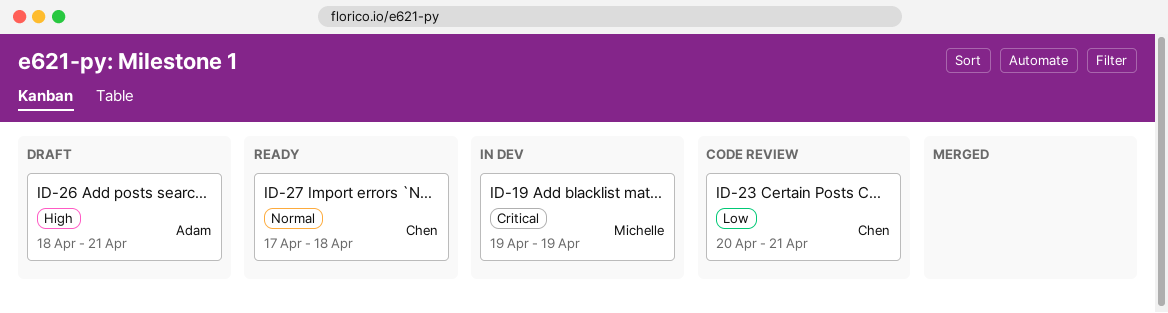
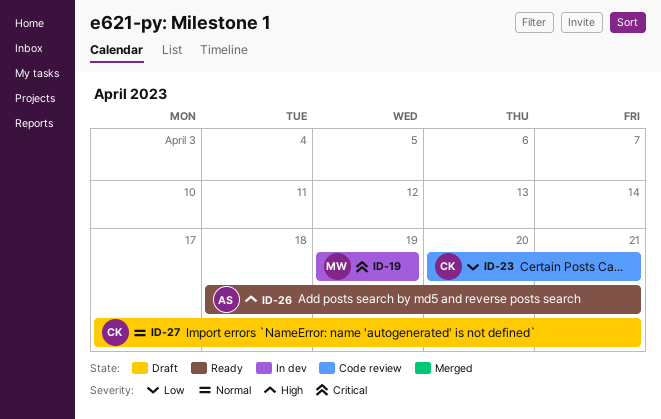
ID-26, status: Draft -> Ready
ID-27, status: Ready -> Draft
ID-27, due: Apr 18 -> Apr 21

